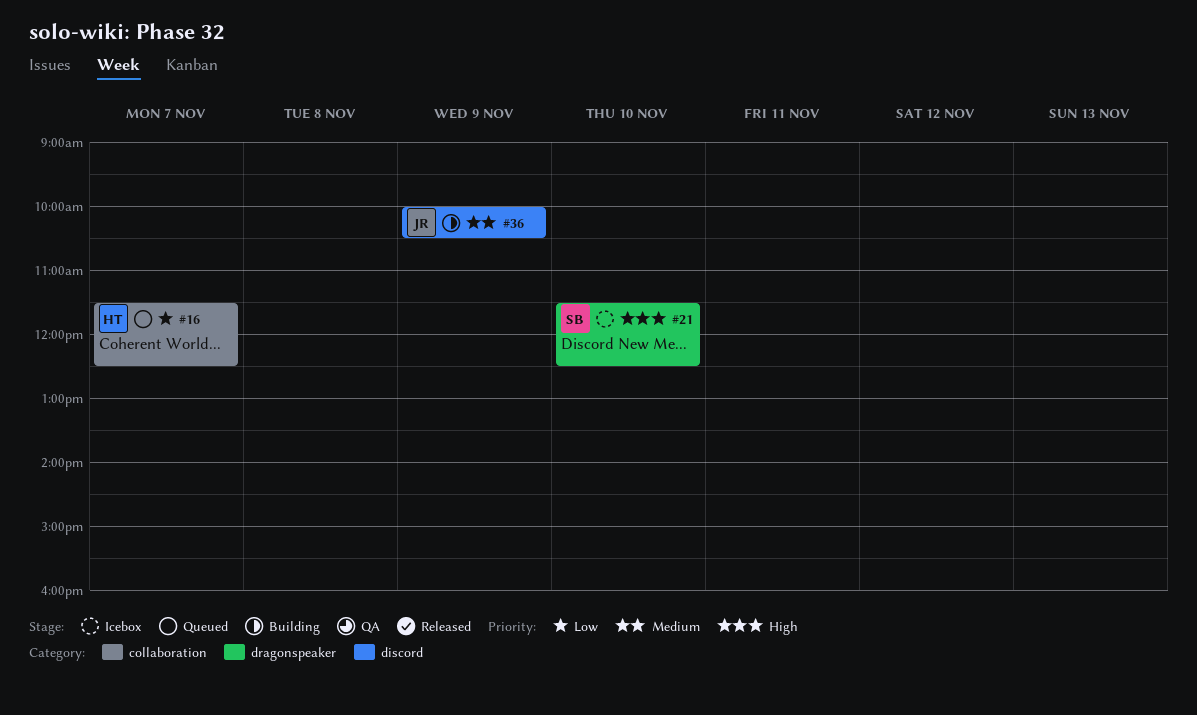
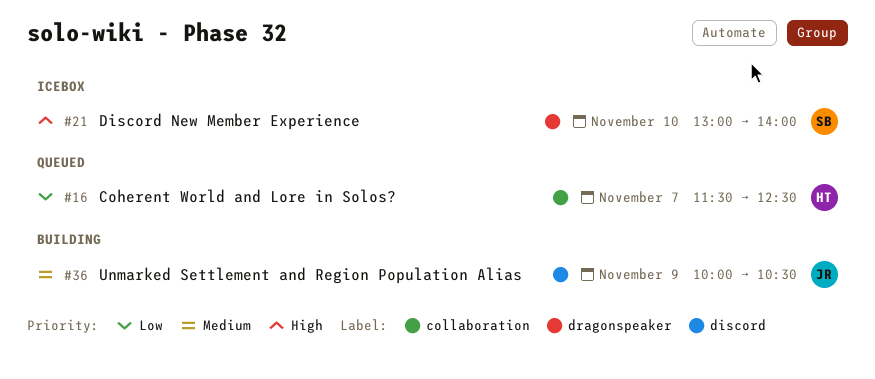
#21, begins: 11:30 -> 13:00
#21, ends: 12:30 -> 14:00

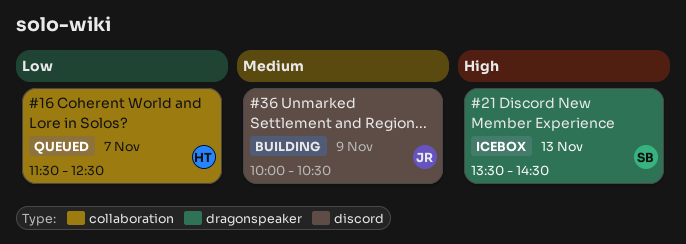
#21, day: Nov 10 -> Nov 13
#21, begins: 13:00 -> 13:30
#21, ends: 14:00 -> 14:30

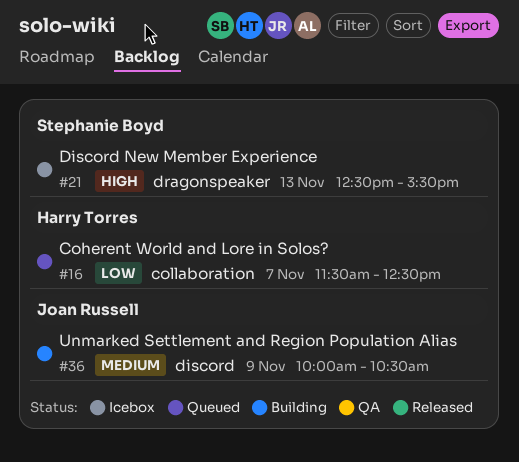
#21, begins: 13:30 -> 12:30
#21, ends: 14:30 -> 15:30

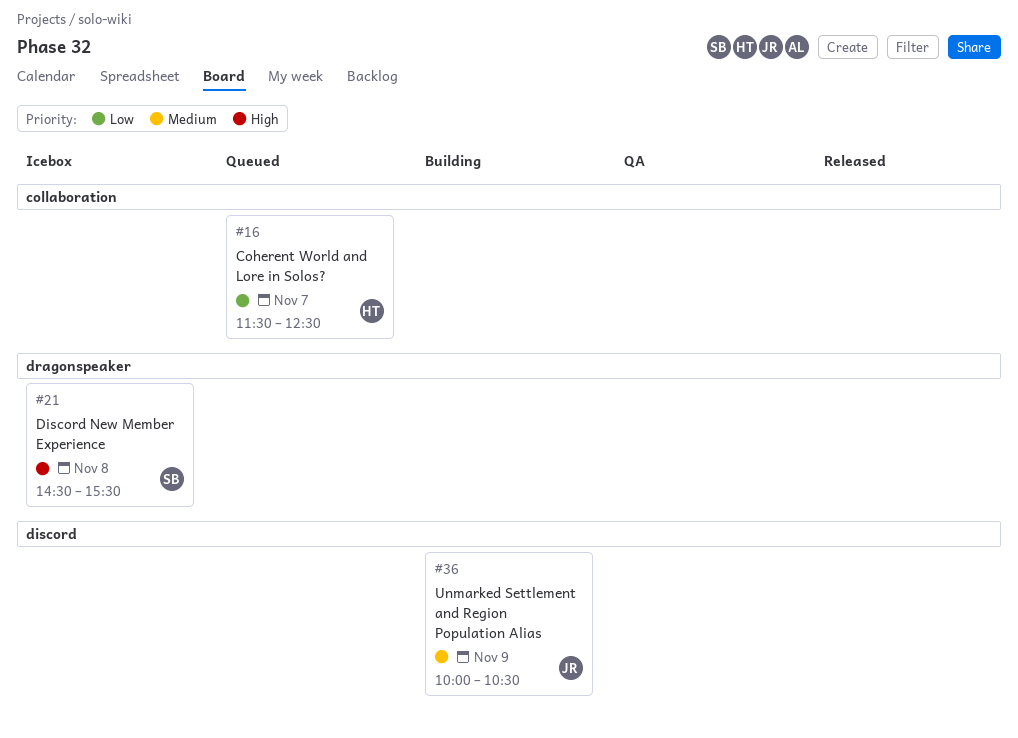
#21, day: Nov 13 -> Nov 8
#21, begins: 12:30 -> 14:30

